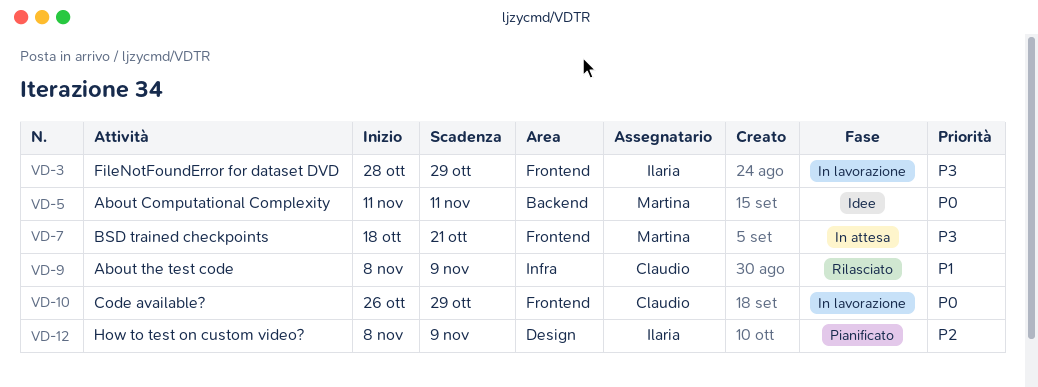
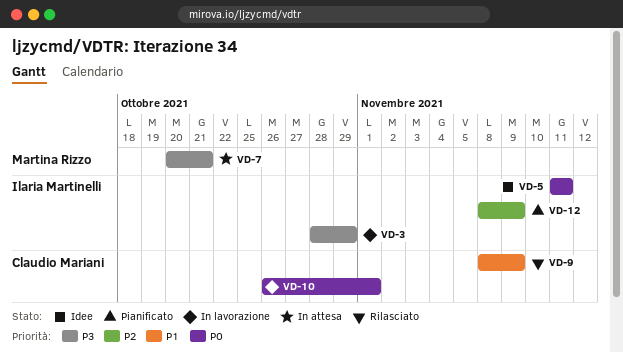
VD-5, owner: Martina Rizzo -> Ilaria Martinelli
VD-7, start: Oct 18 -> Oct 20
VD-10, due: Oct 29 -> Nov 1

